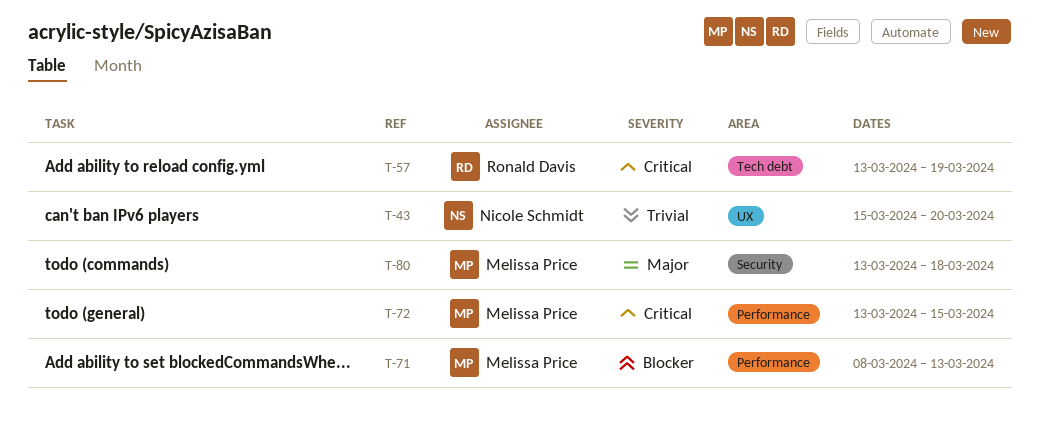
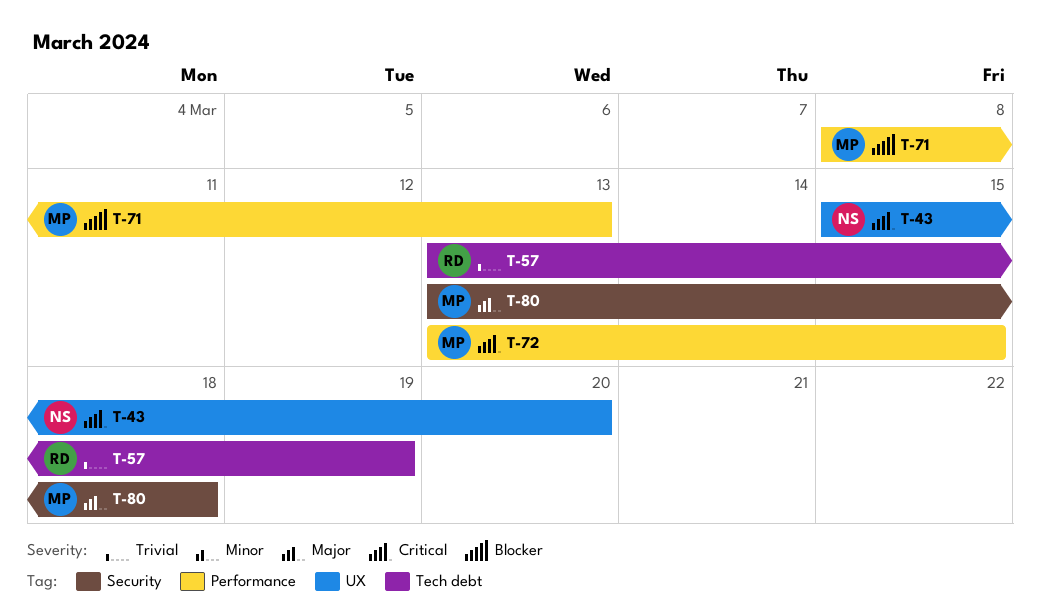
T-43, priority: Trivial -> Critical
T-57, priority: Critical -> Trivial

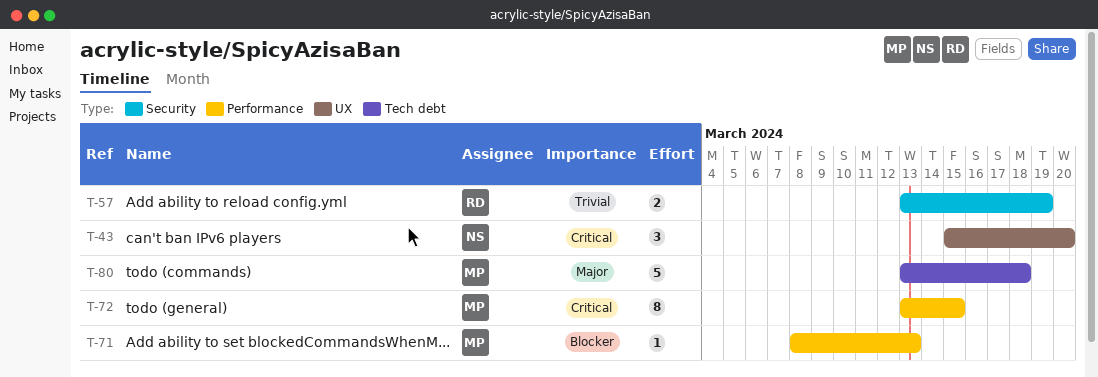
T-57, label: Tech debt -> Security
T-80, label: Security -> Tech debt

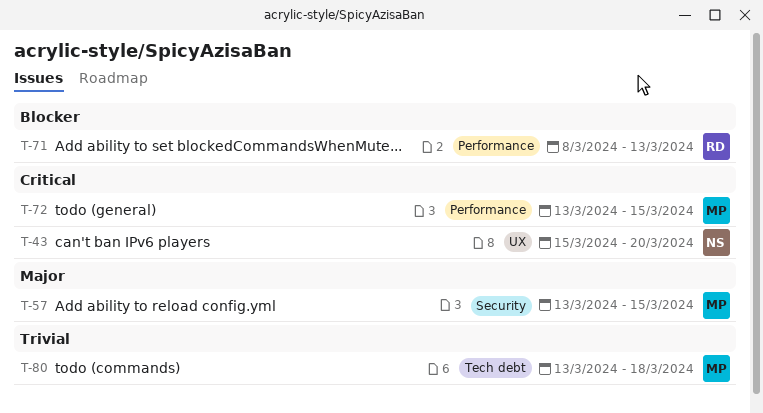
T-57, owner: RD -> MP
T-57, priority: Trivial -> Major
T-57, due: Mar 19 -> Mar 15
T-71, owner: MP -> RD
T-80, priority: Major -> Trivial

